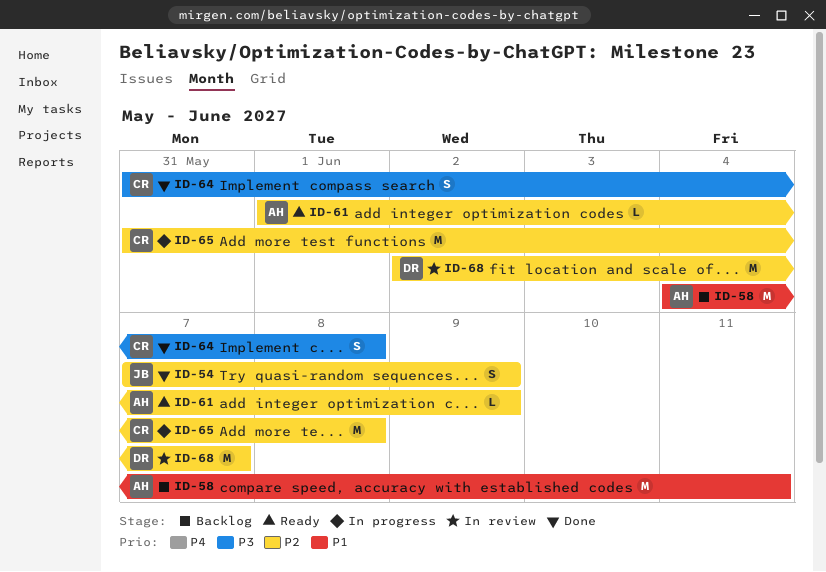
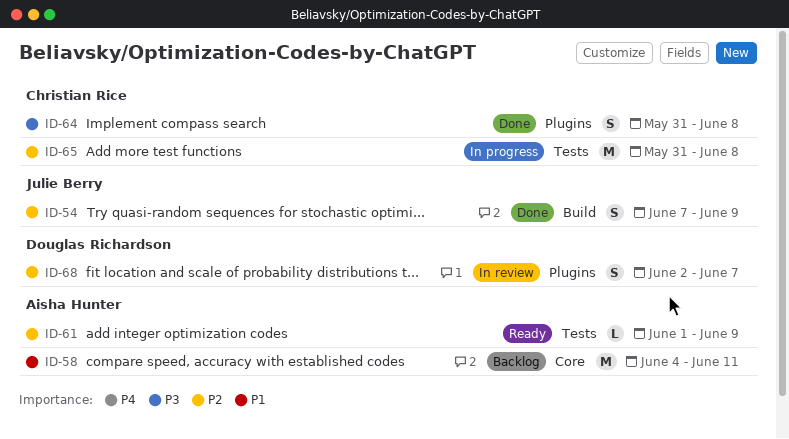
ID-68, estimate: M -> S

